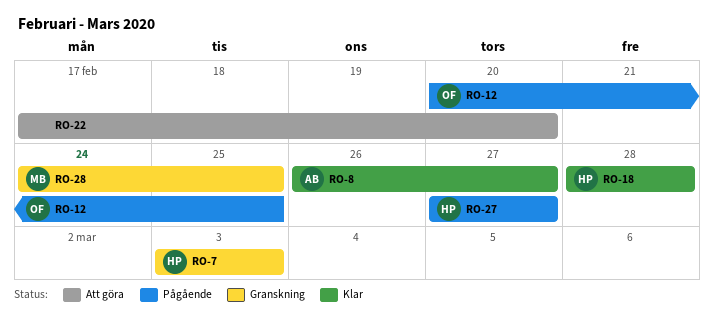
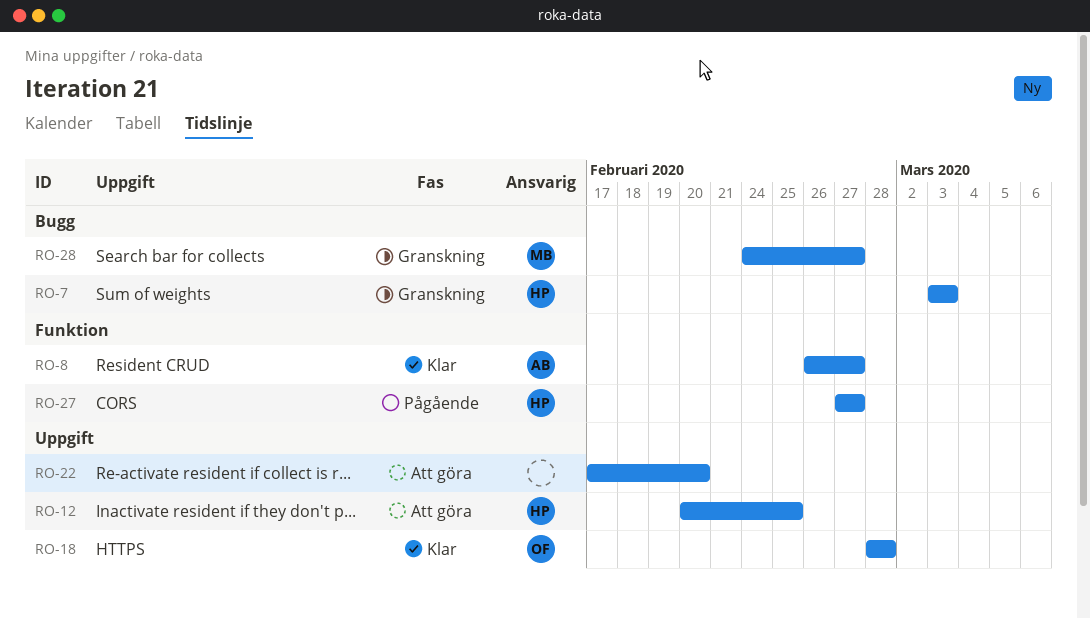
RO-12, status: Pågående -> Att göra
RO-12, owner: OF -> HP
RO-18, owner: HP -> OF
RO-28, due: Feb 25 -> Feb 27

